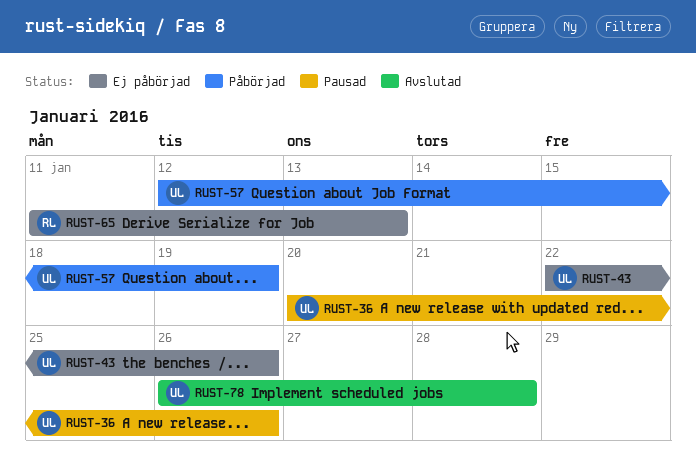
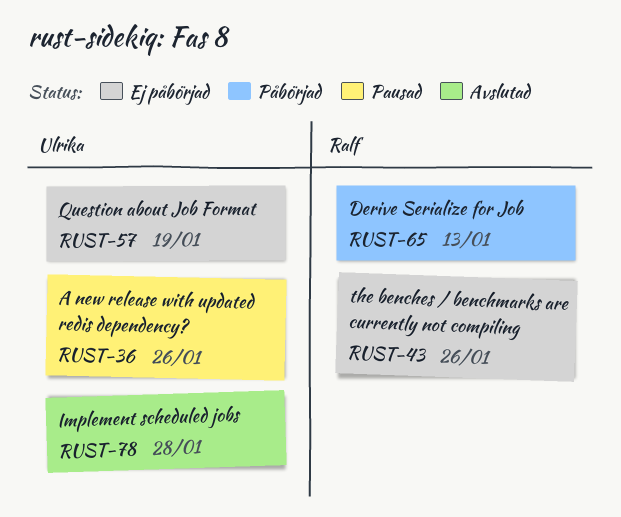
RUST-43, owner: Ulrika -> Ralf
RUST-57, status: Påbörjad -> Ej påbörjad
RUST-65, status: Ej påbörjad -> Påbörjad

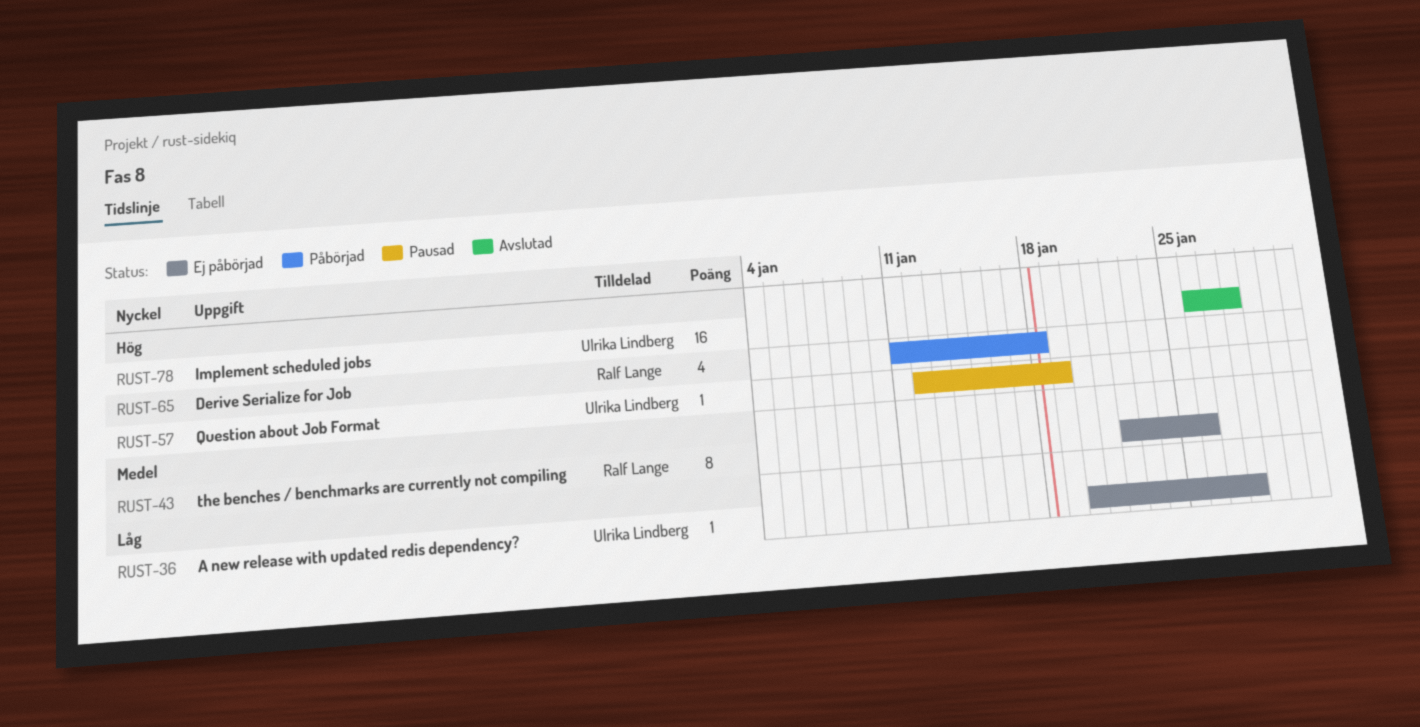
RUST-36, status: Pausad -> Ej påbörjad
RUST-36, due: Jan 26 -> Jan 28
RUST-57, status: Ej påbörjad -> Pausad
RUST-65, due: Jan 13 -> Jan 18

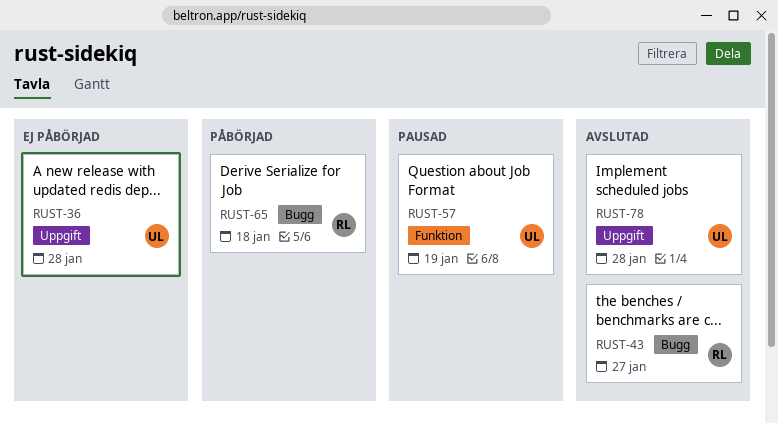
RUST-43, status: Ej påbörjad -> Avslutad
RUST-43, due: Jan 26 -> Jan 27

